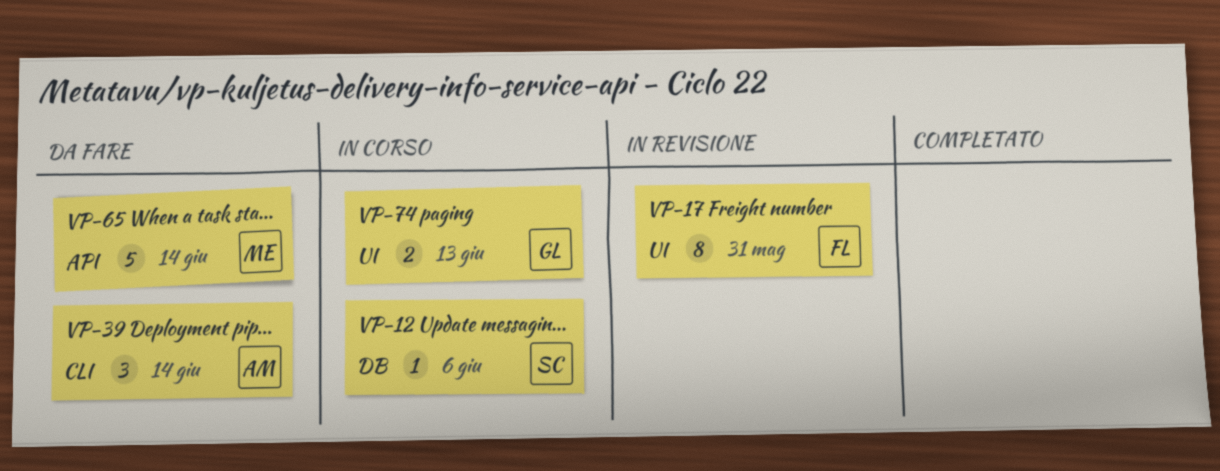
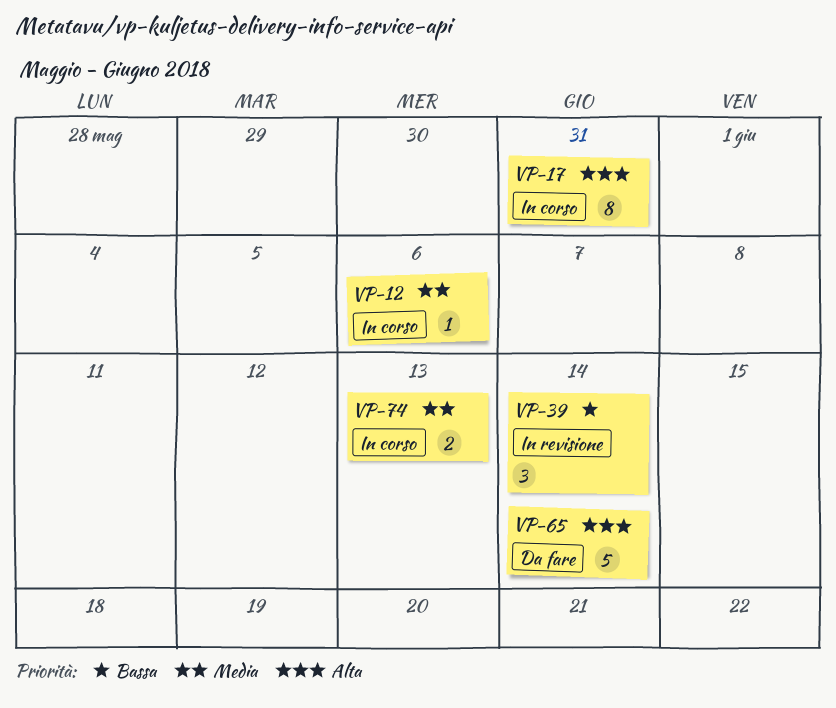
VP-17, status: In revisione -> In corso
VP-39, status: Da fare -> In revisione

